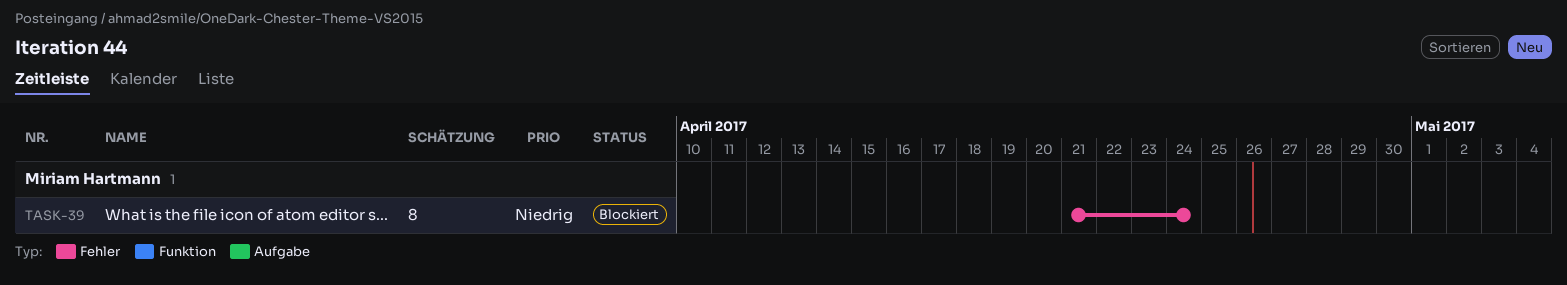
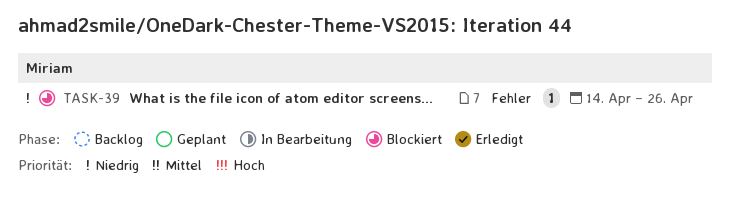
TASK-39, estimate: 8 -> 1
TASK-39, start: Apr 21 -> Apr 14
TASK-39, due: Apr 24 -> Apr 26

